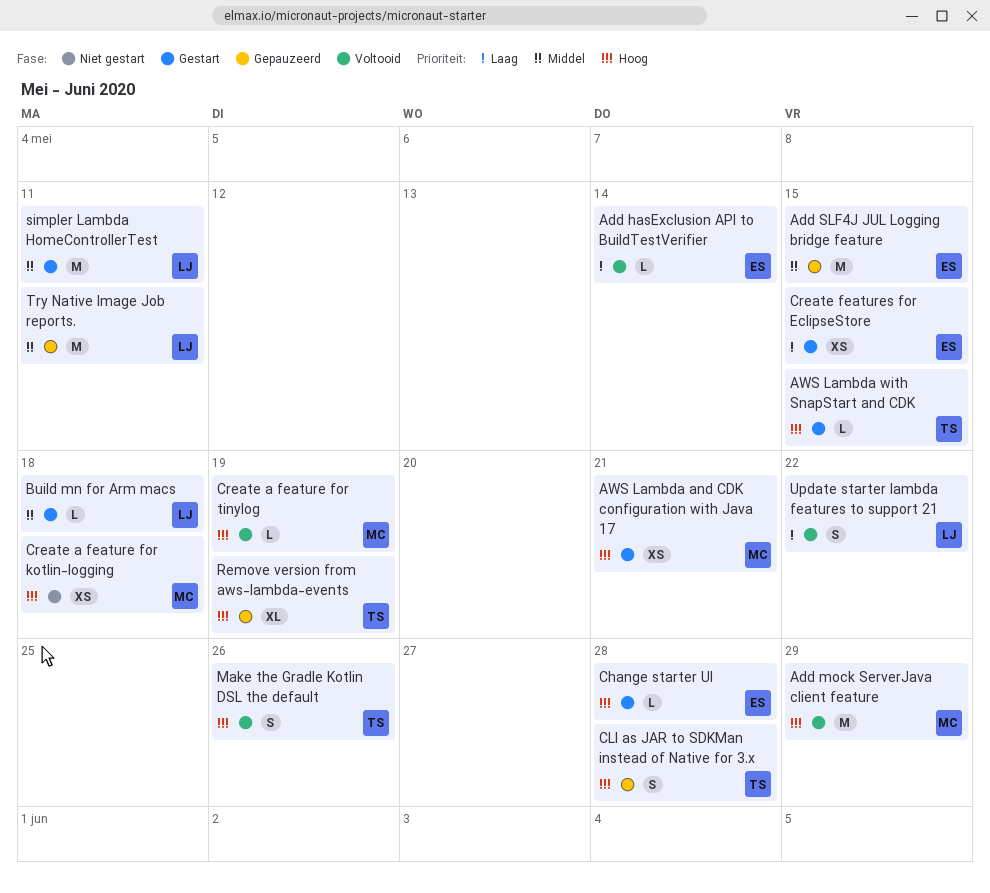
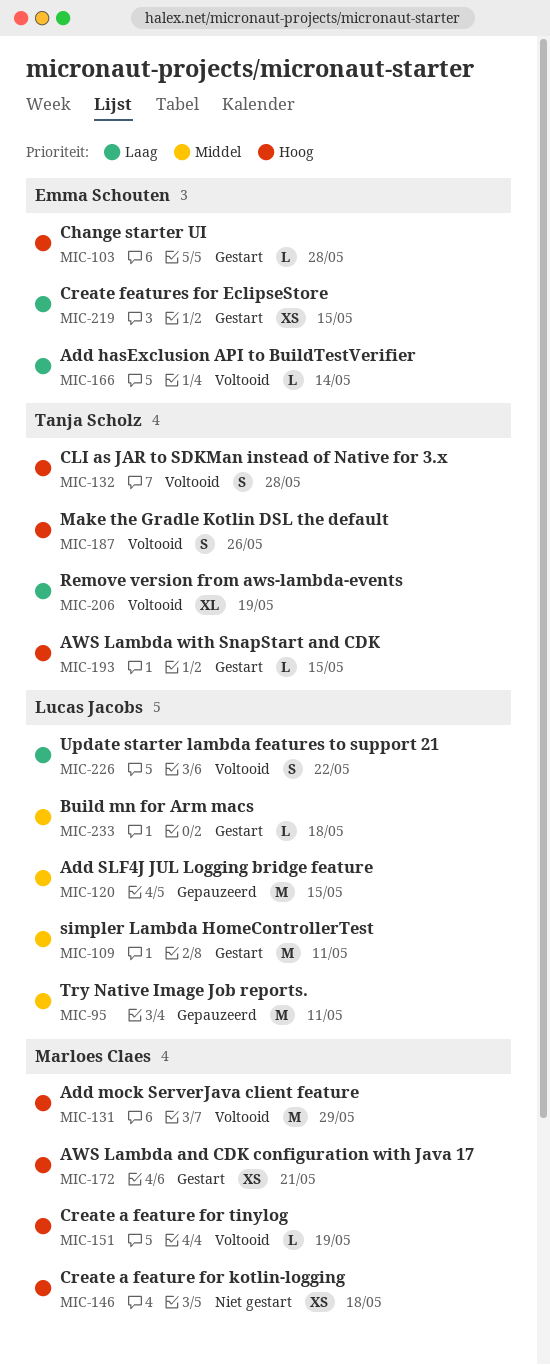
Add SLF4J JUL Logging bridge feature, owner: Emma Schouten -> Lucas Jacobs
CLI as JAR to SDKMan instead of Native for 3.x, status: Gepauzeerd -> Voltooid
Remove version from aws-lambda-events, status: Gepauzeerd -> Voltooid
Remove version from aws-lambda-events, priority: Hoog -> Laag

